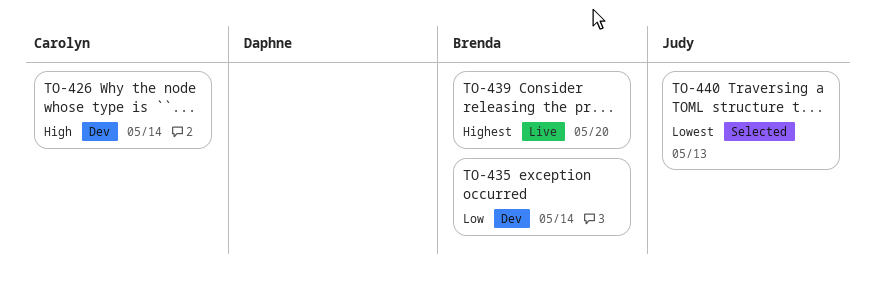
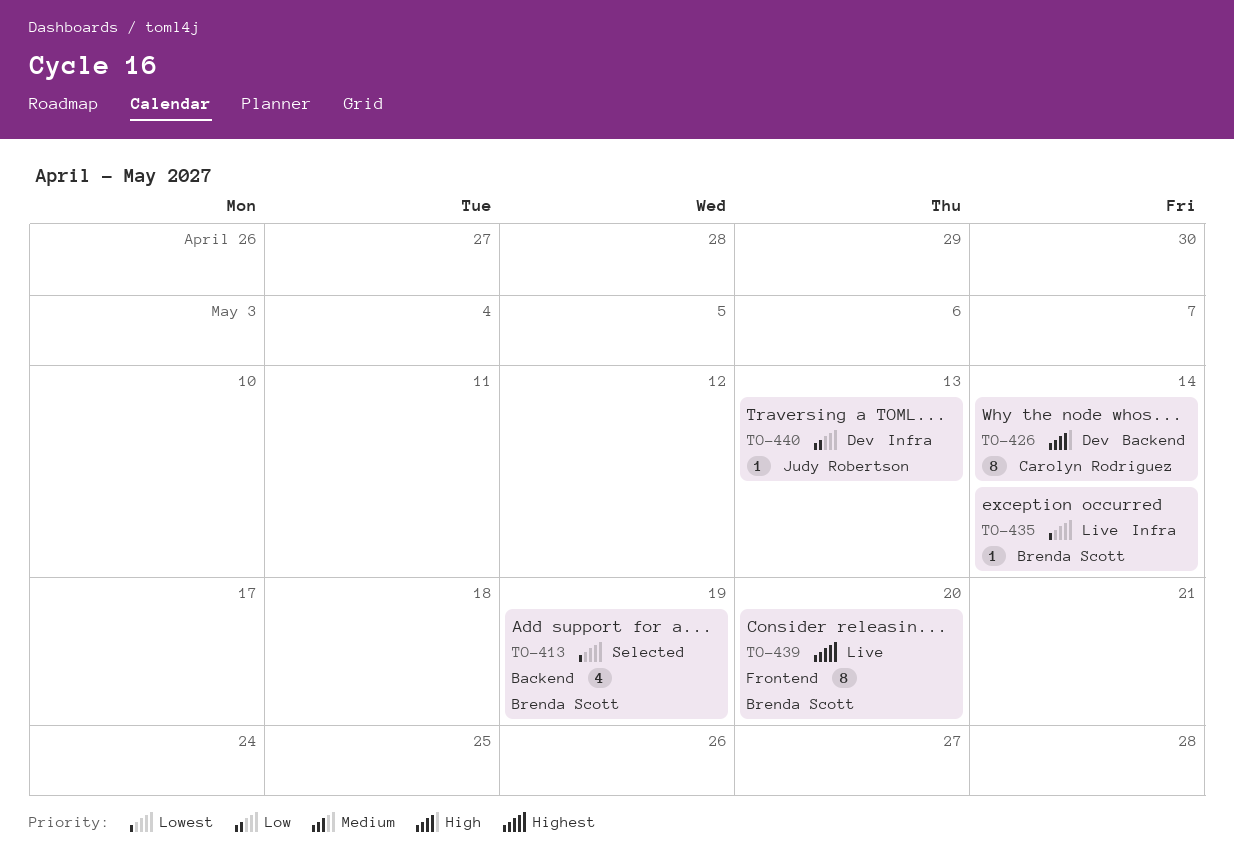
TO-413: none -> present
TO-435, status: Dev -> Live
TO-435, priority: Low -> Lowest
TO-440, status: Selected -> Dev
TO-440, priority: Lowest -> Low

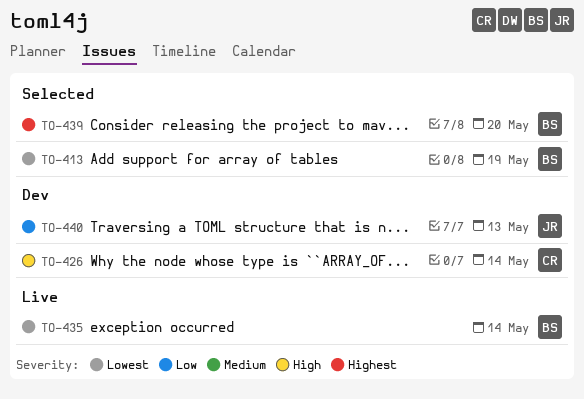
TO-439, status: Live -> Selected

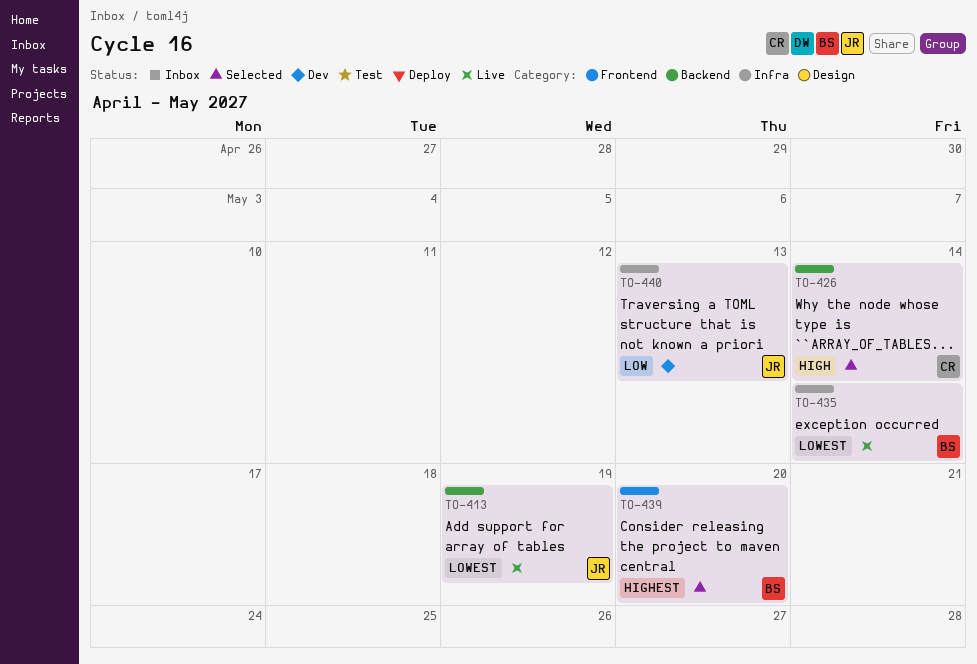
TO-413, status: Selected -> Live
TO-413, owner: BS -> JR
TO-426, status: Dev -> Selected

